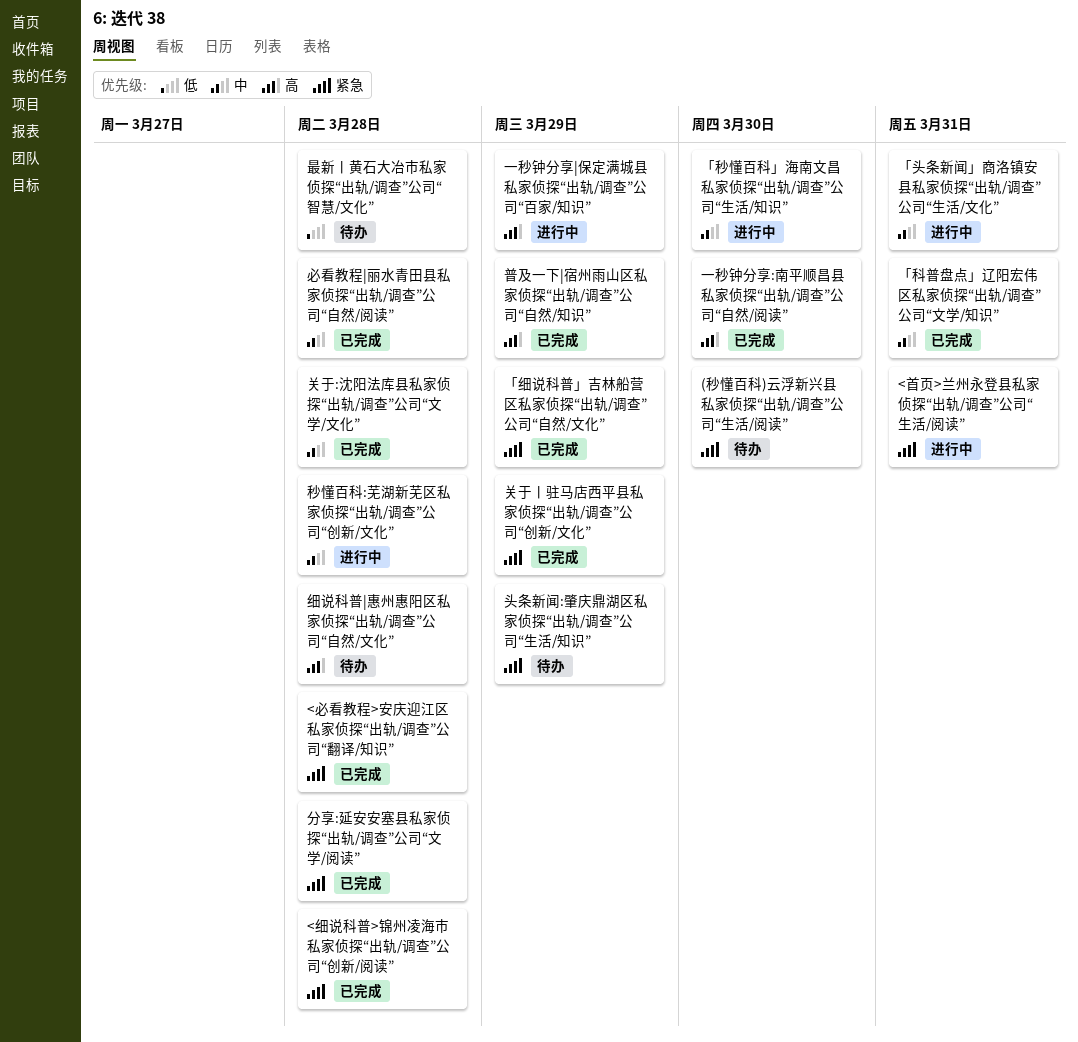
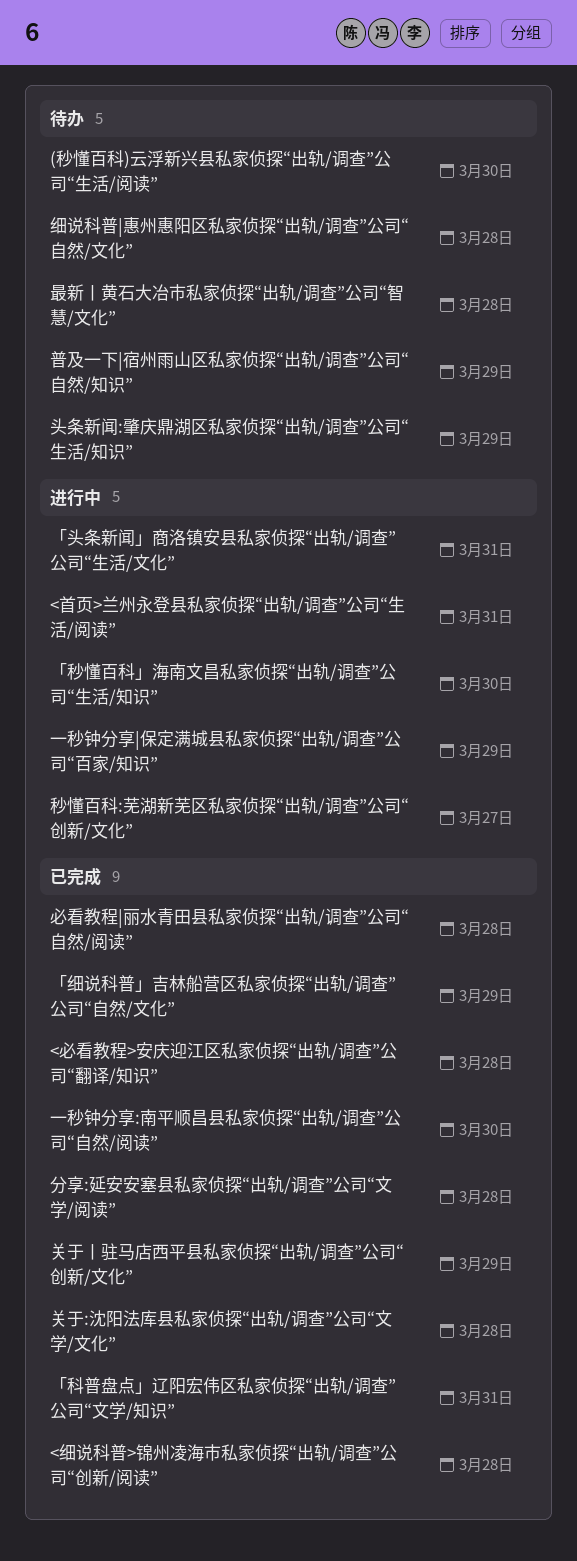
普及一下|宿州雨山区私家侦探“出轨/调查”公司“自然/知识”, status: 已完成 -> 待办
秒懂百科:芜湖新芜区私家侦探“出轨/调查”公司“创新/文化”, due: Mar 28 -> Mar 27

